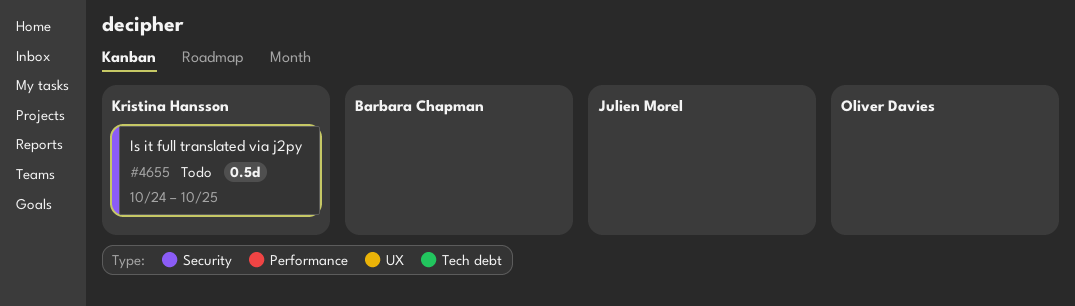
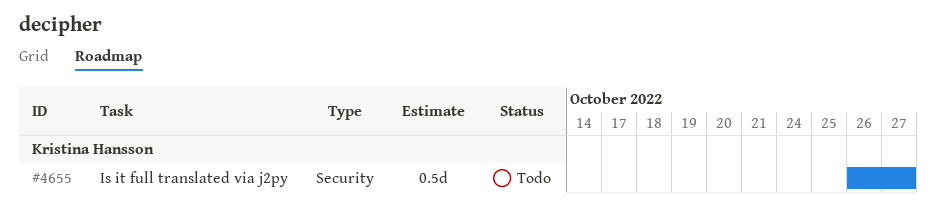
#4655, start: Oct 24 -> Oct 26
#4655, due: Oct 25 -> Oct 27

